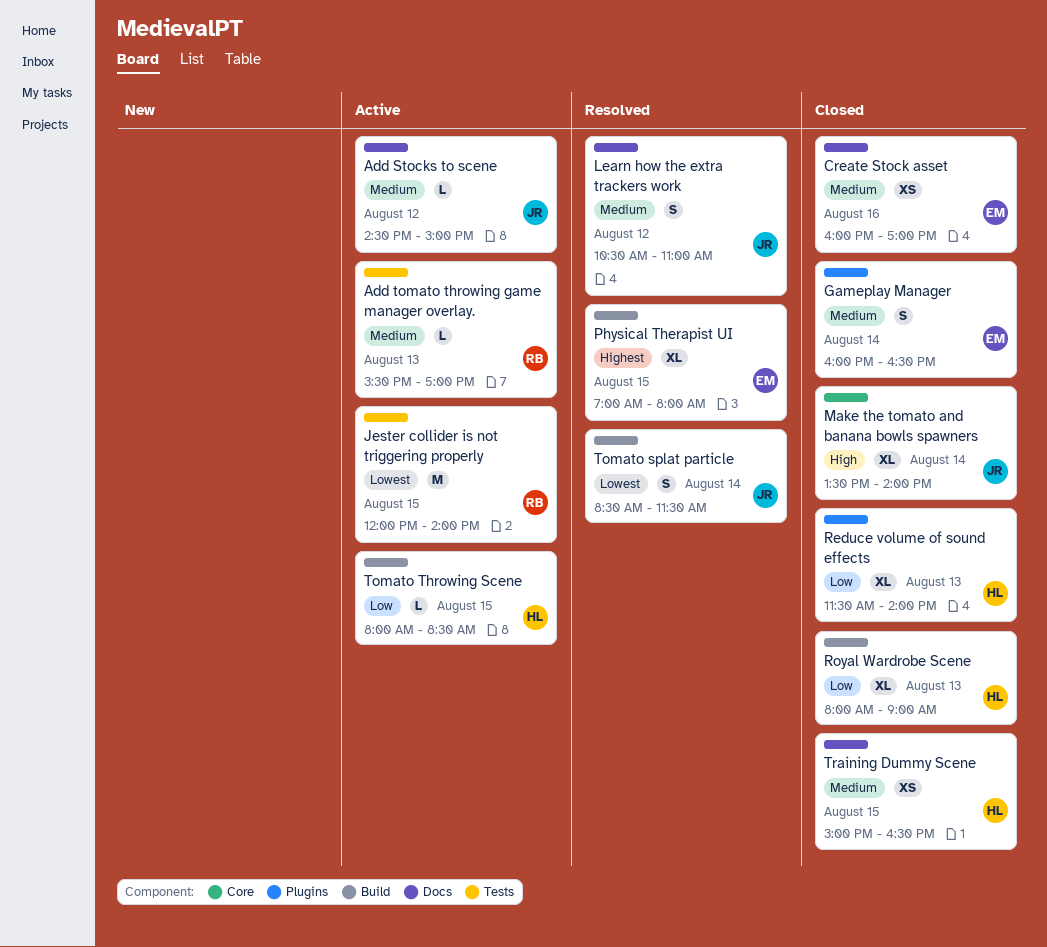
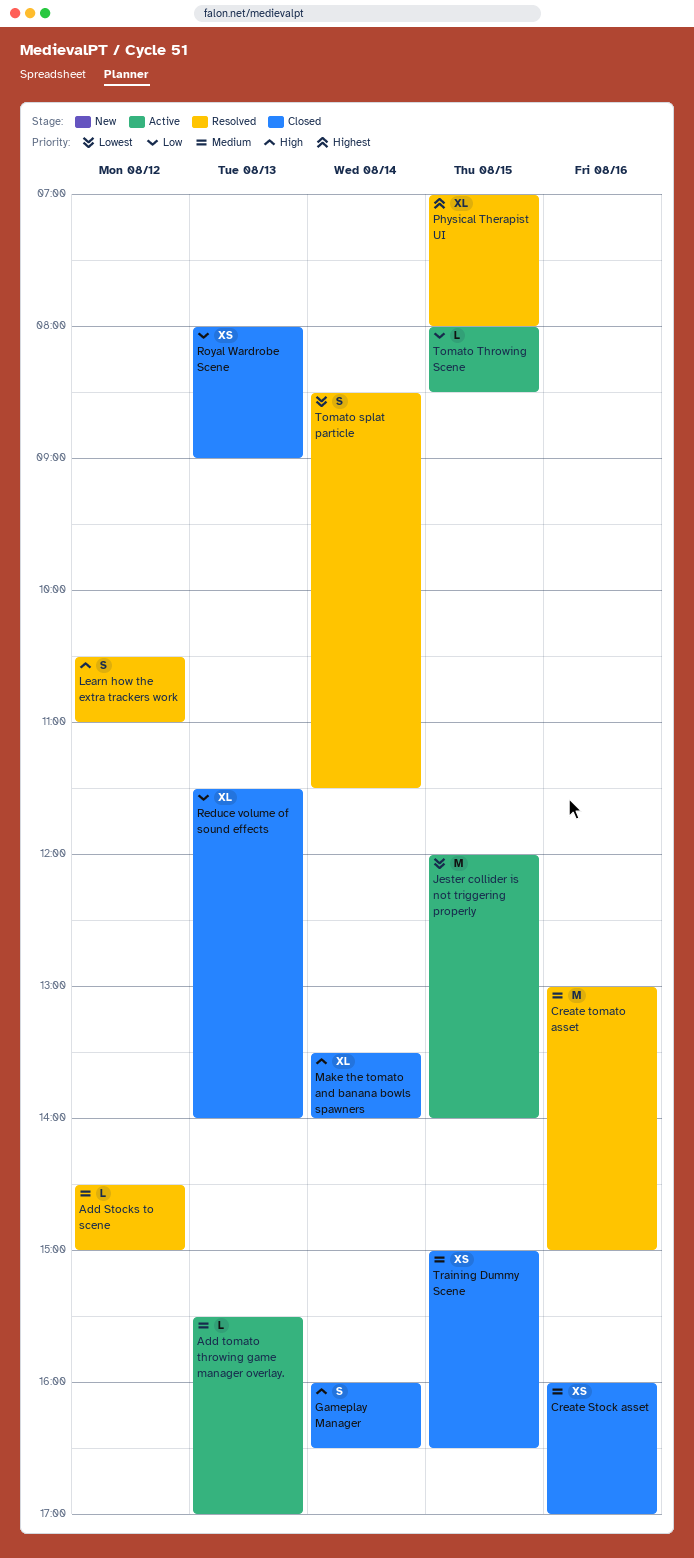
Add Stocks to scene, status: Active -> Resolved
Create tomato asset: none -> present
Gameplay Manager, priority: Medium -> High
Learn how the extra trackers work, priority: Medium -> High
Royal Wardrobe Scene, estimate: XL -> XS

